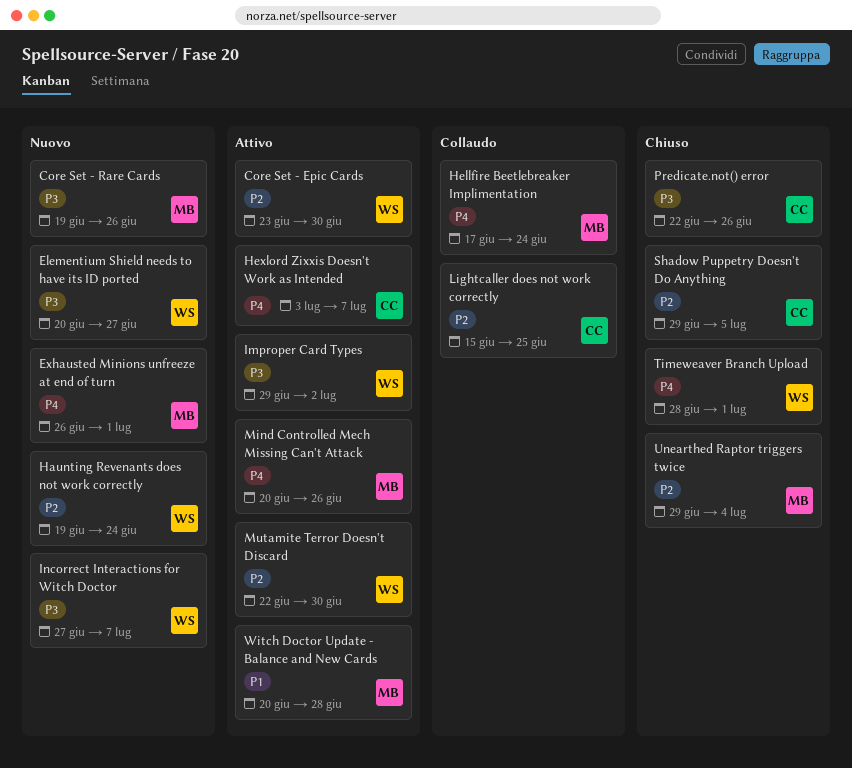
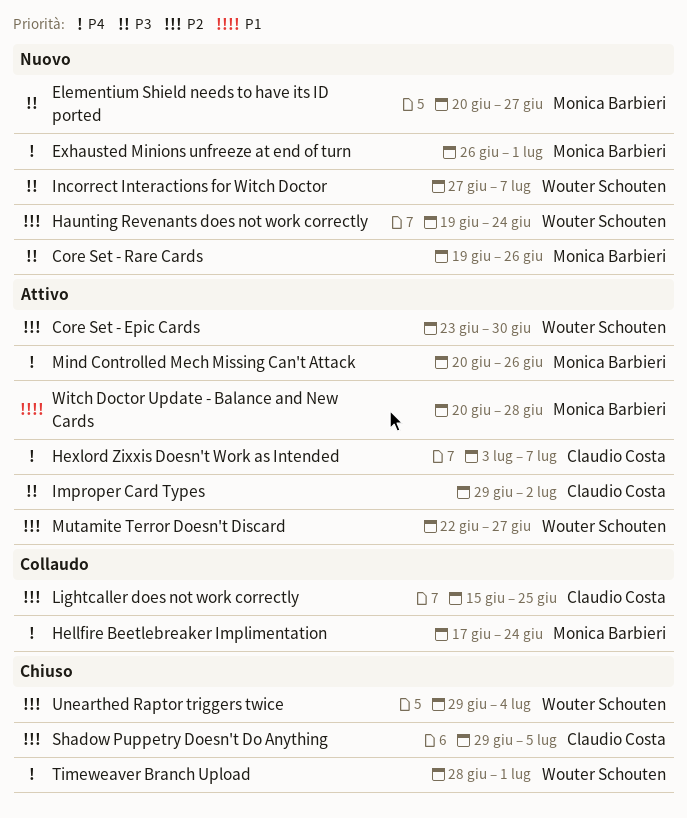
Elementium Shield needs to have its ID ported, owner: Wouter Schouten -> Monica Barbieri
Improper Card Types, owner: Wouter Schouten -> Claudio Costa
Mutamite Terror Doesn't Discard, due: Jun 30 -> Jun 27
Predicate.not() error: present -> none
Unearthed Raptor triggers twice, owner: Monica Barbieri -> Wouter Schouten

